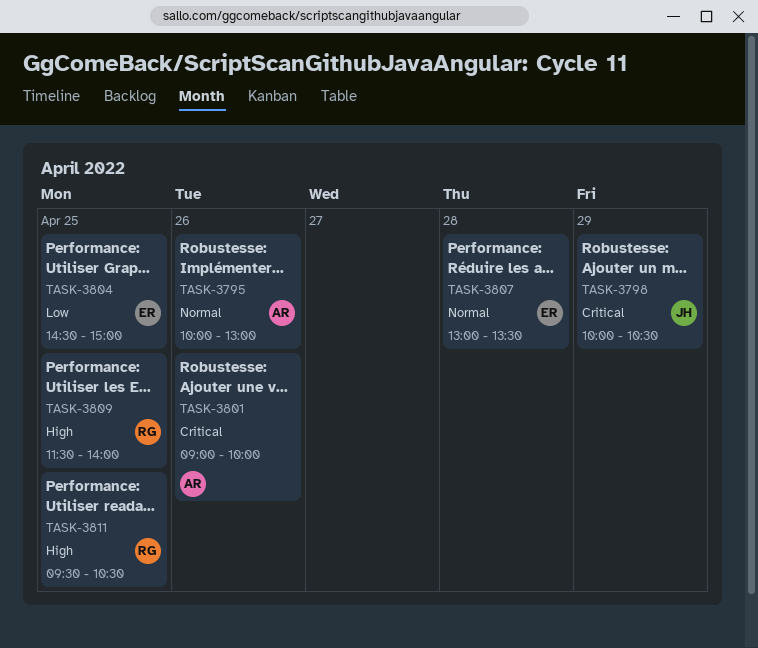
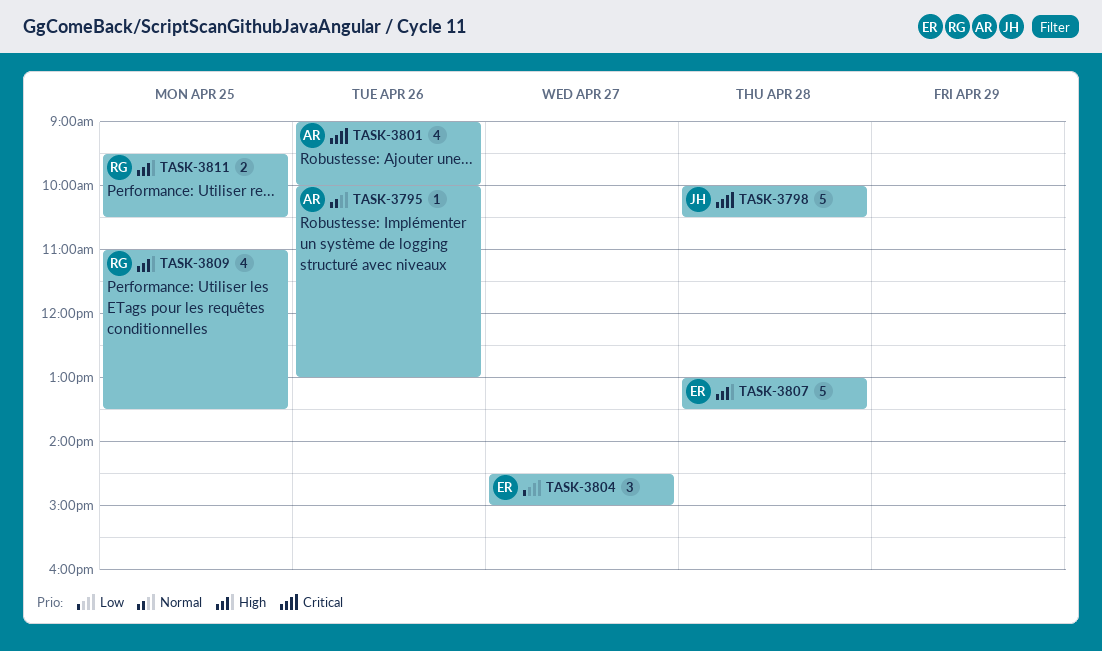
TASK-3798, day: Apr 29 -> Apr 28
TASK-3804, day: Apr 25 -> Apr 27
TASK-3807, priority: Normal -> High
TASK-3809, begins: 11:30 -> 11:00
TASK-3809, ends: 14:00 -> 13:30

